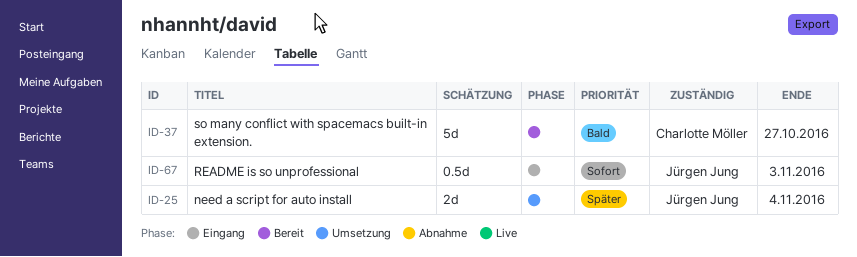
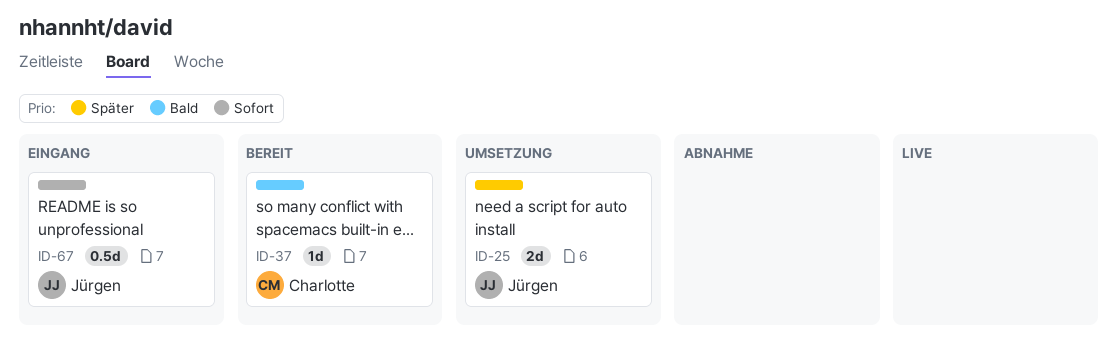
ID-37, estimate: 5d -> 1d

